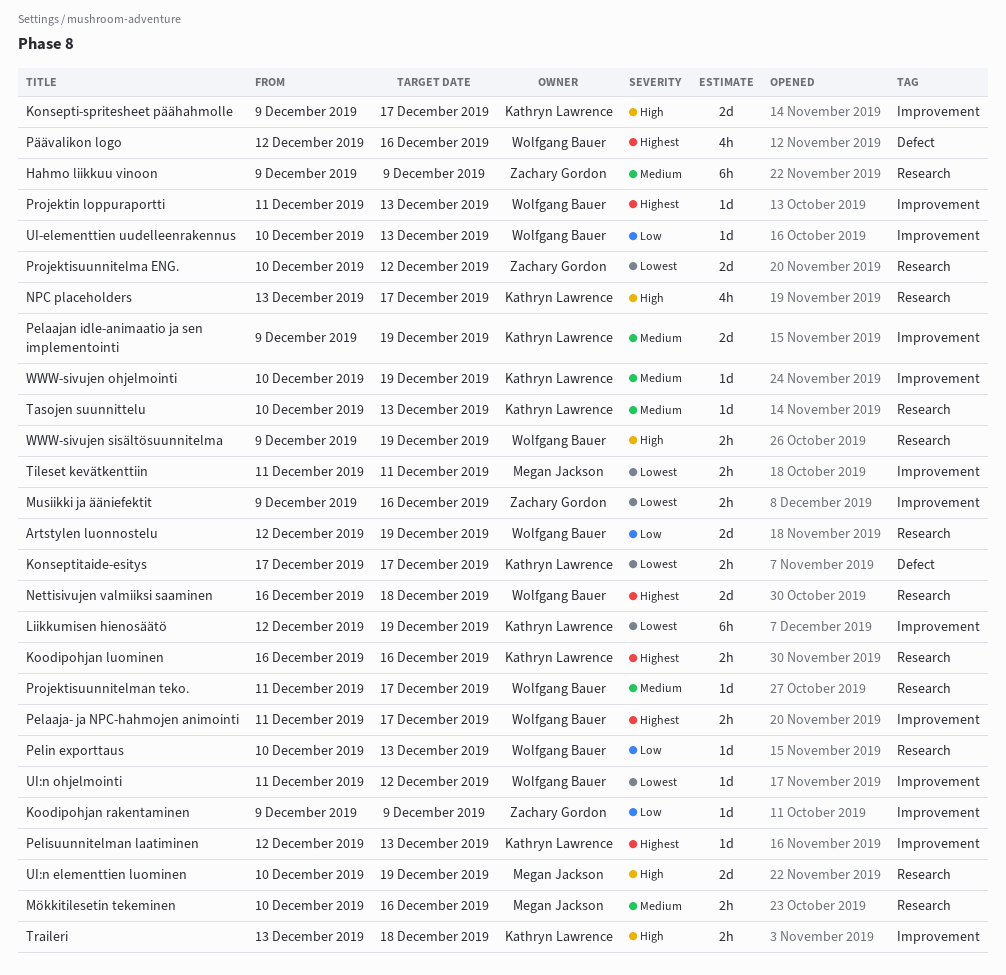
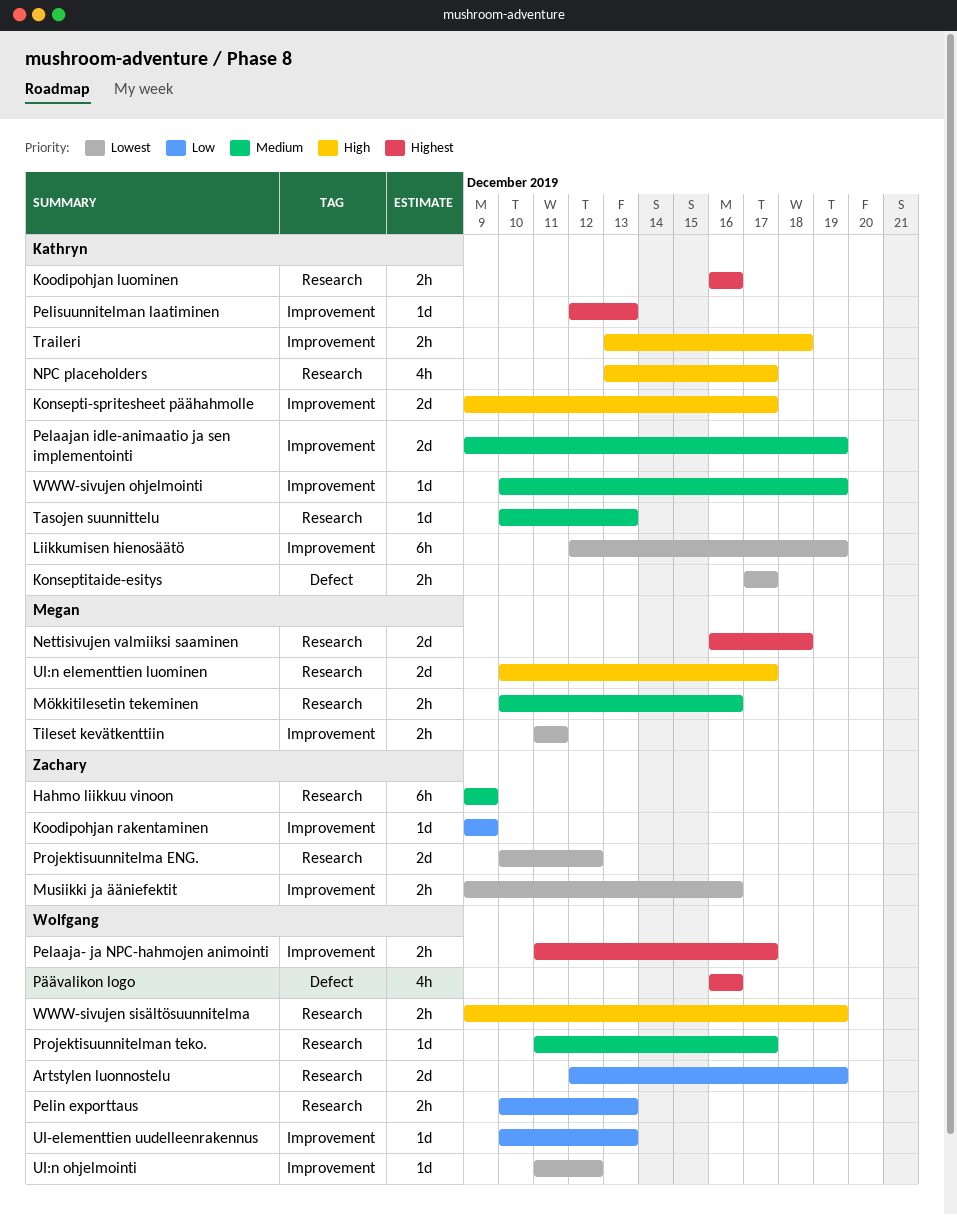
Nettisivujen valmiiksi saaminen, owner: Wolfgang Bauer -> Megan Jackson
Pelin exporttaus, estimate: 1d -> 2h
Projektin loppuraportti: present -> none
Päävalikon logo, start: Dec 12 -> Dec 16
UI:n elementtien luominen, due: Dec 19 -> Dec 17

